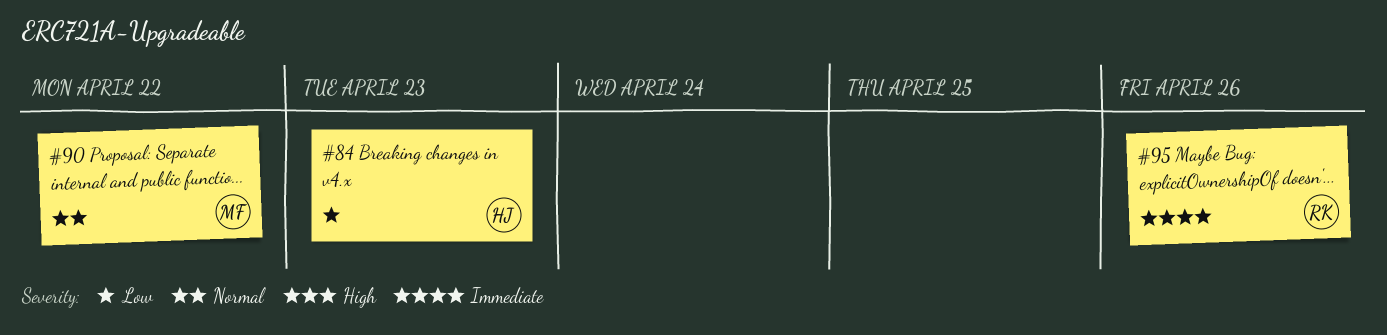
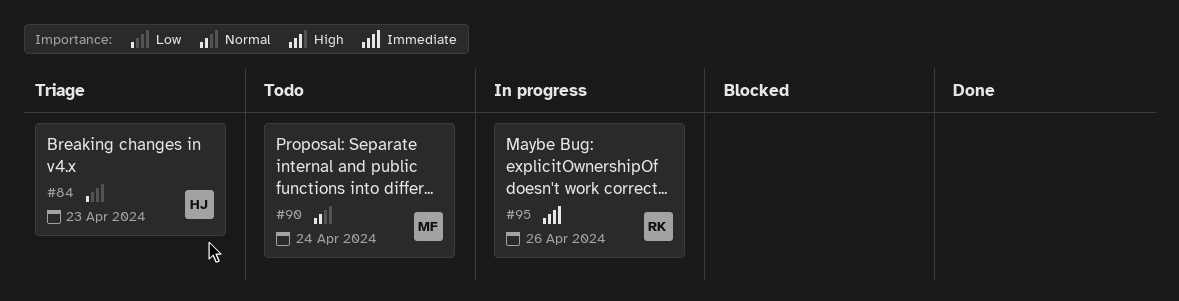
#90, due: Apr 22 -> Apr 24

